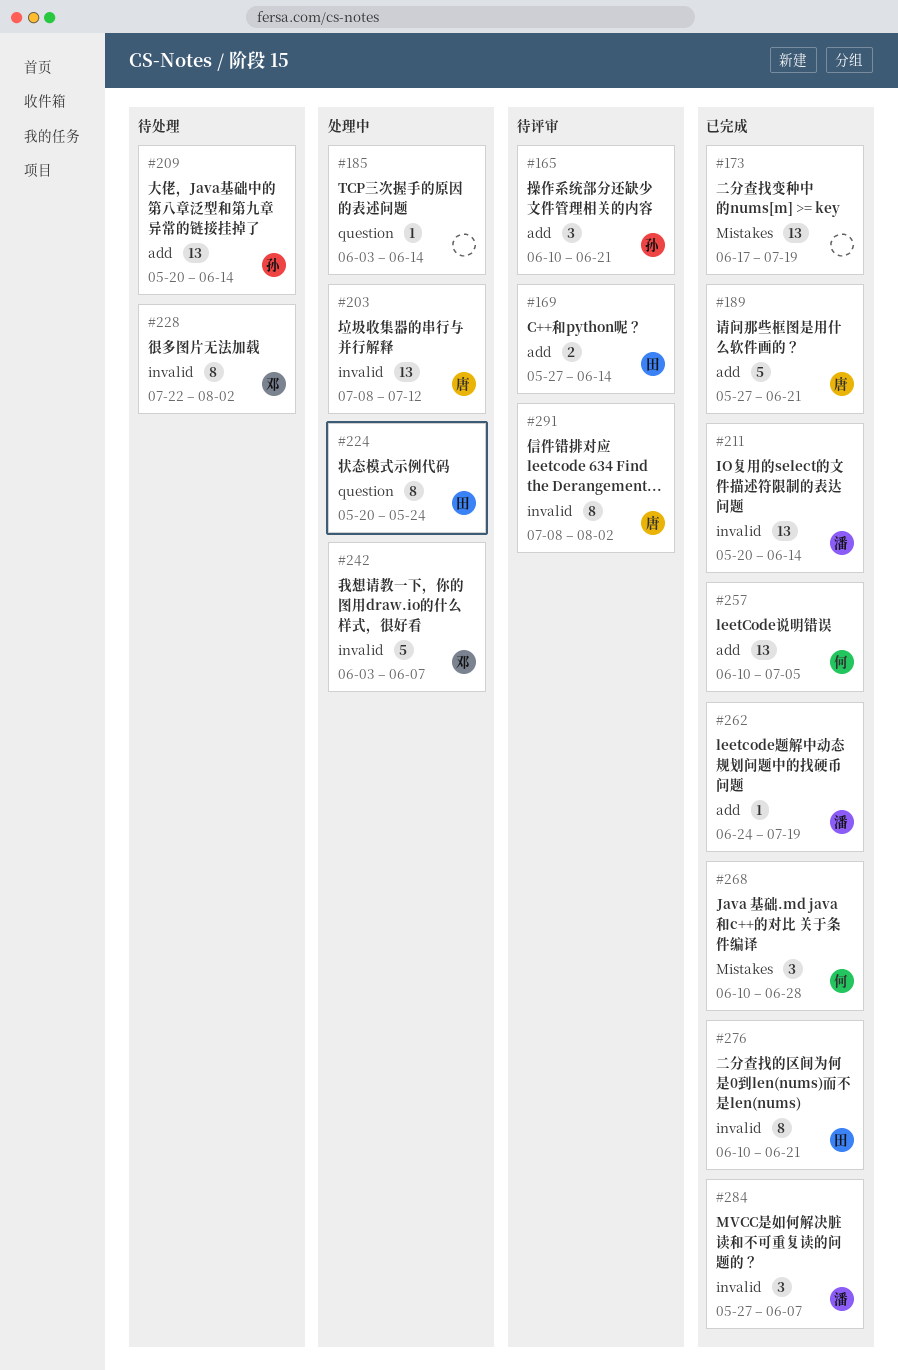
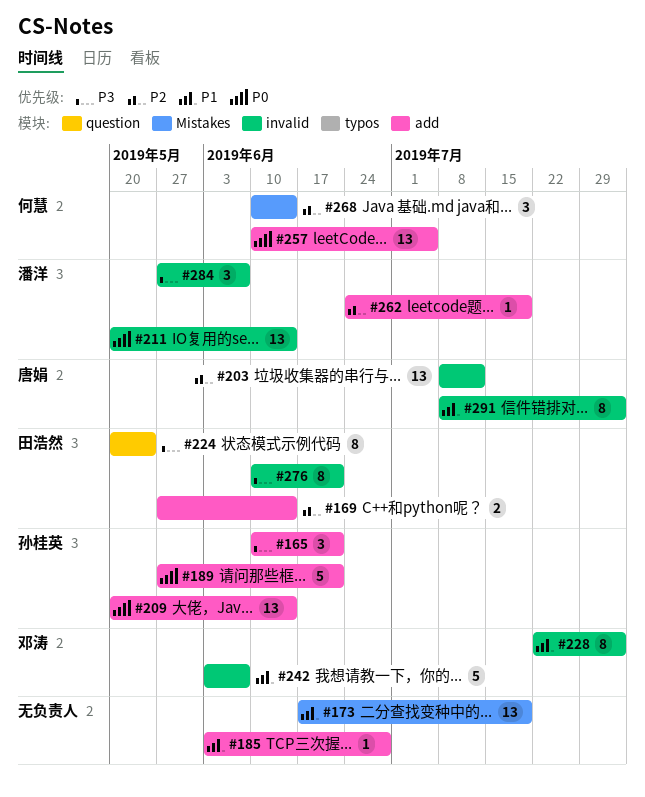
#185, label: question -> add
#185, due: Jun 14 -> Jun 28
#189, owner: 唐娟 -> 孙桂英
#268, due: Jun 28 -> Jun 14

